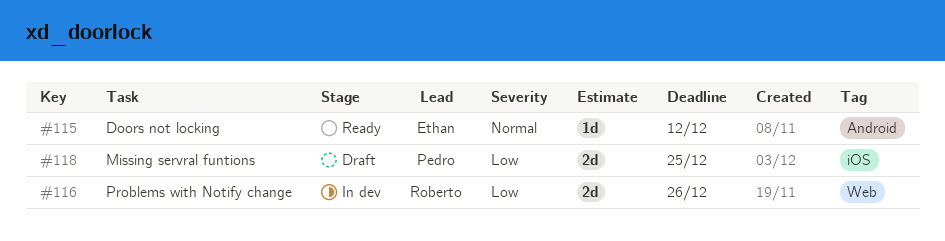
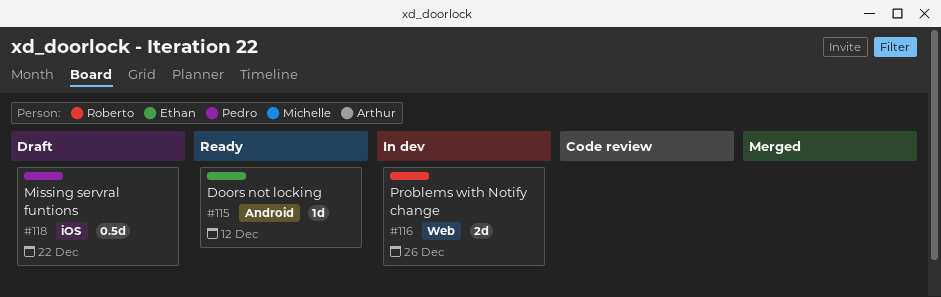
#118, estimate: 2d -> 0.5d
#118, due: Dec 25 -> Dec 22

